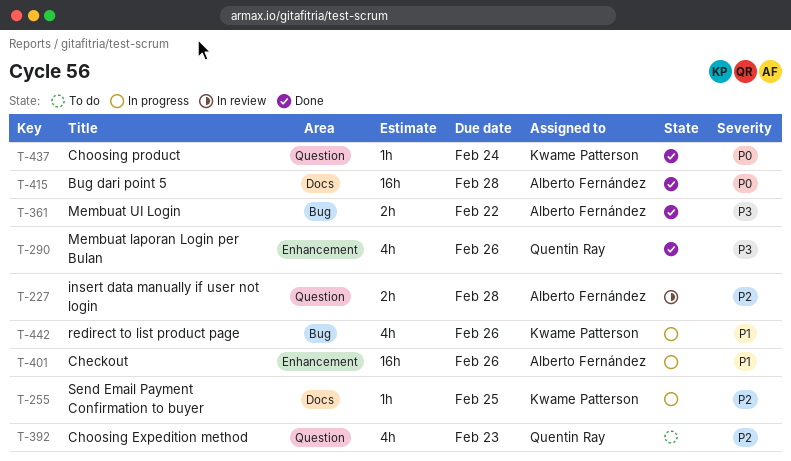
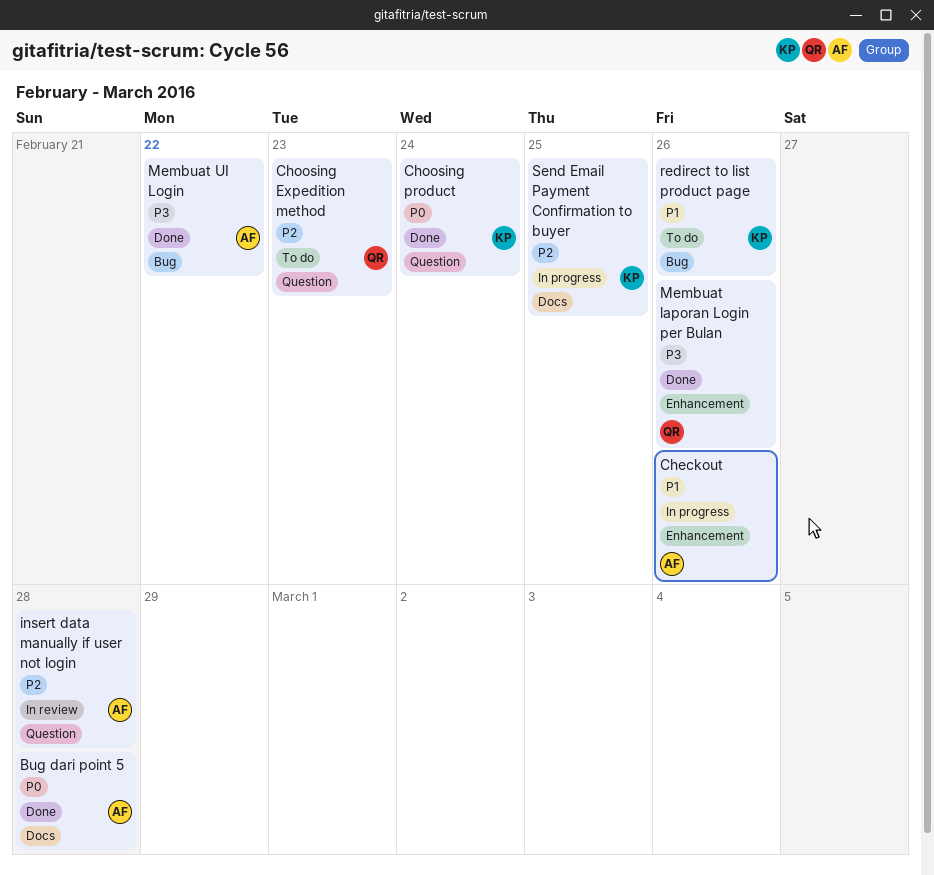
redirect to list product page, status: In progress -> To do

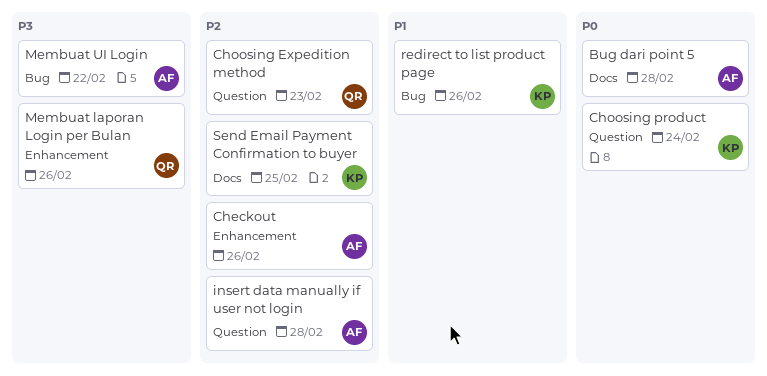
Checkout, priority: P1 -> P2

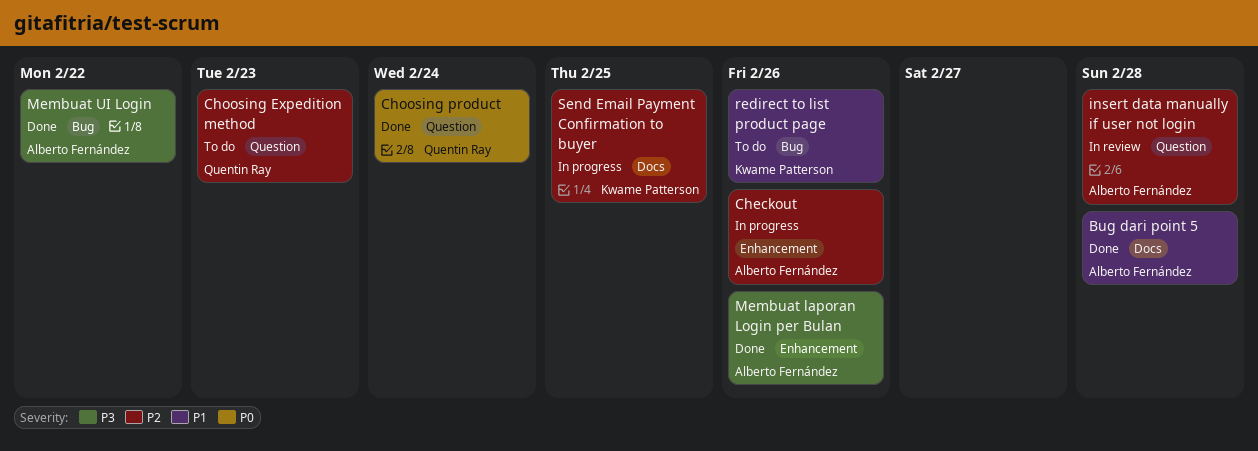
Bug dari point 5, priority: P0 -> P1
Choosing product, owner: Kwame Patterson -> Quentin Ray
Membuat laporan Login per Bulan, owner: Quentin Ray -> Alberto Fernández

